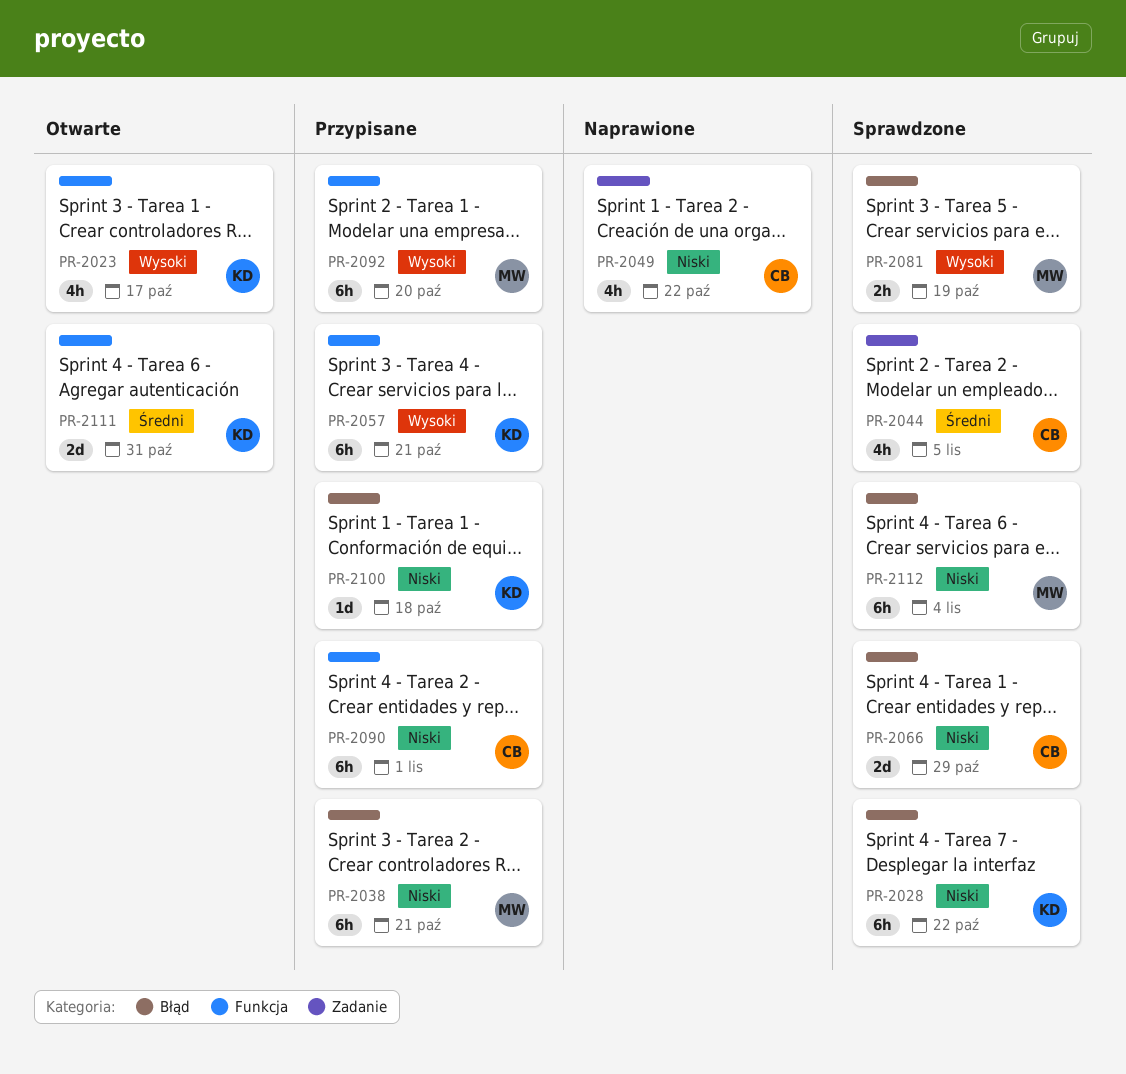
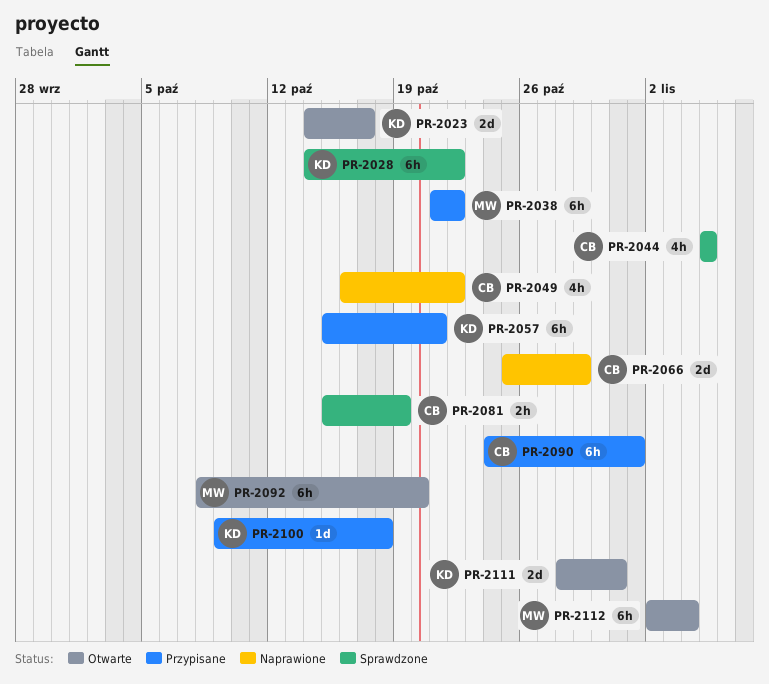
PR-2023, estimate: 4h -> 2d
PR-2038, due: Oct 21 -> Oct 22
PR-2066, status: Sprawdzone -> Naprawione
PR-2081, owner: MW -> CB
PR-2092, status: Przypisane -> Otwarte
PR-2112, status: Sprawdzone -> Otwarte

